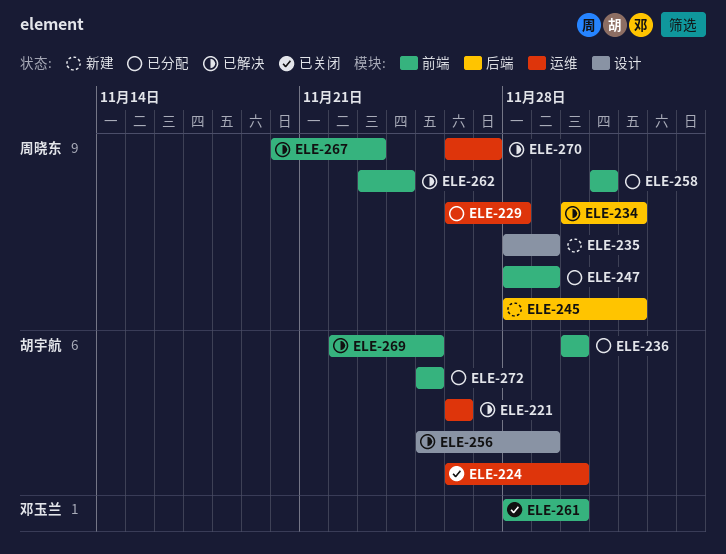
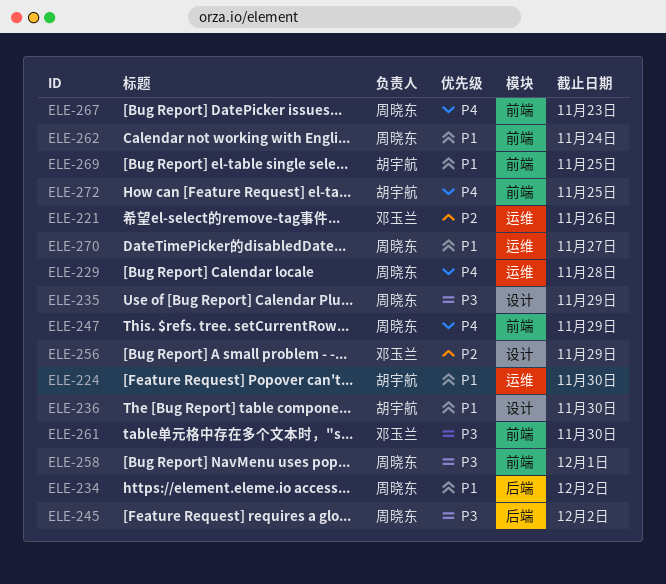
ELE-221, owner: 胡宇航 -> 邓玉兰
ELE-236, label: 前端 -> 设计
ELE-256, owner: 胡宇航 -> 邓玉兰

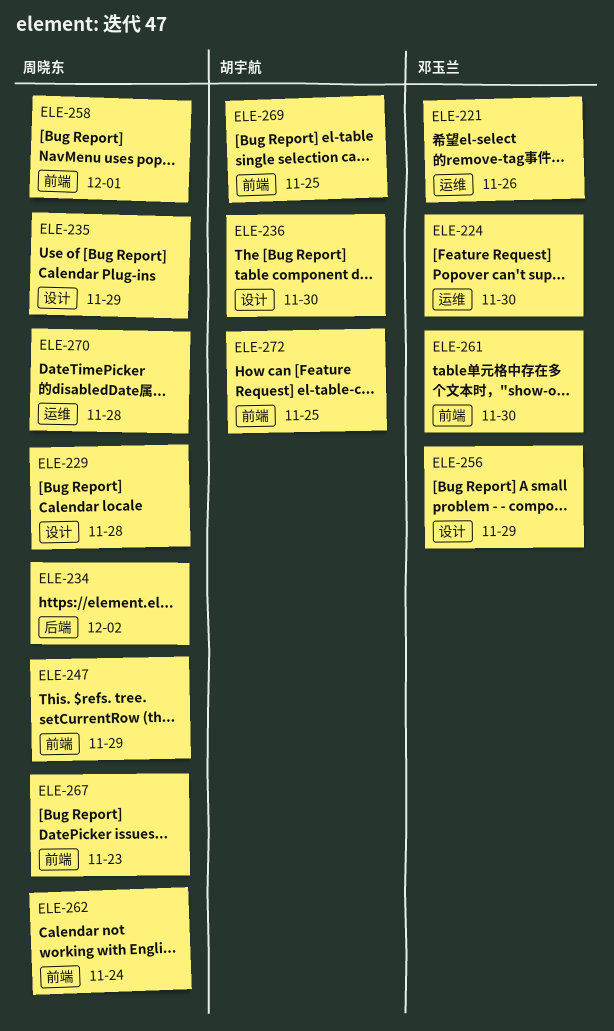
ELE-224, owner: 胡宇航 -> 邓玉兰
ELE-229, label: 运维 -> 设计
ELE-245: present -> none
ELE-270, due: Nov 27 -> Nov 28

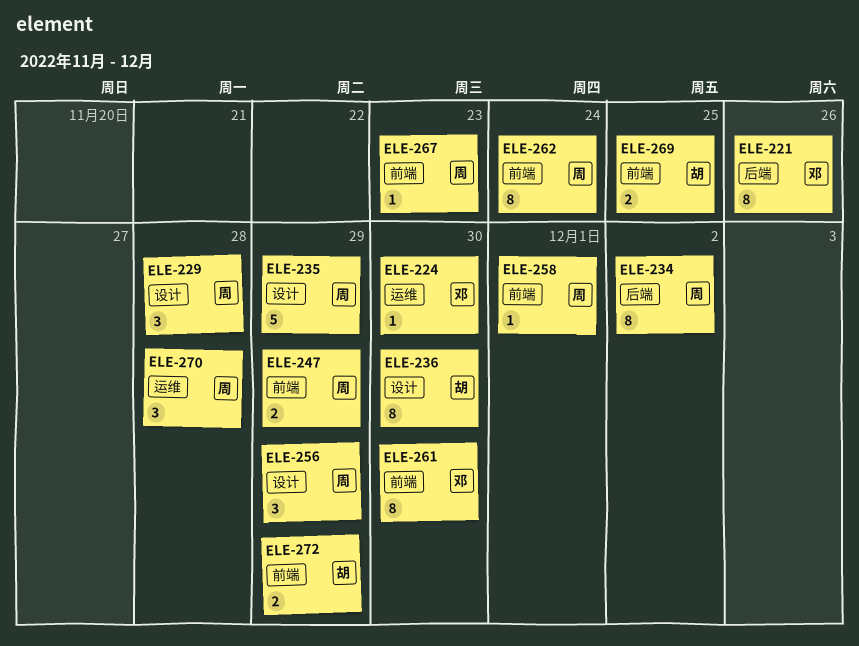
ELE-221, label: 运维 -> 后端
ELE-256, owner: 邓玉兰 -> 周晓东
ELE-272, due: Nov 25 -> Nov 29

